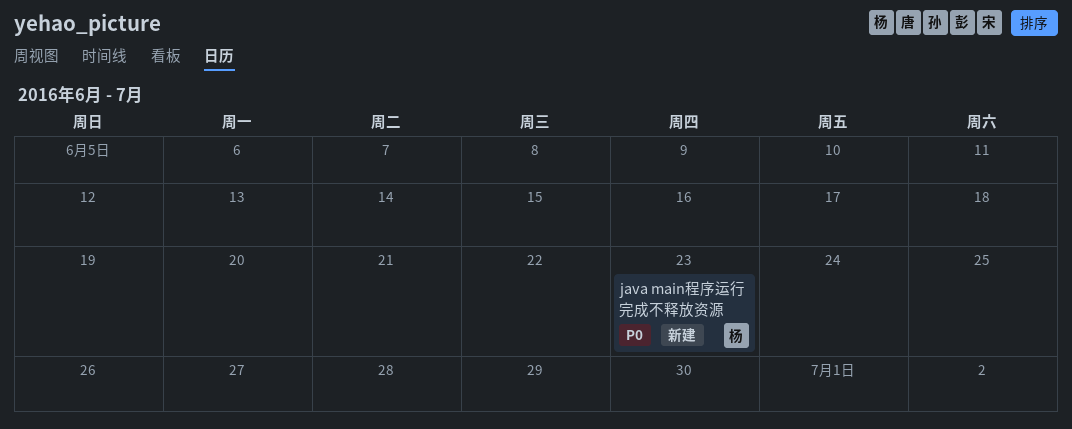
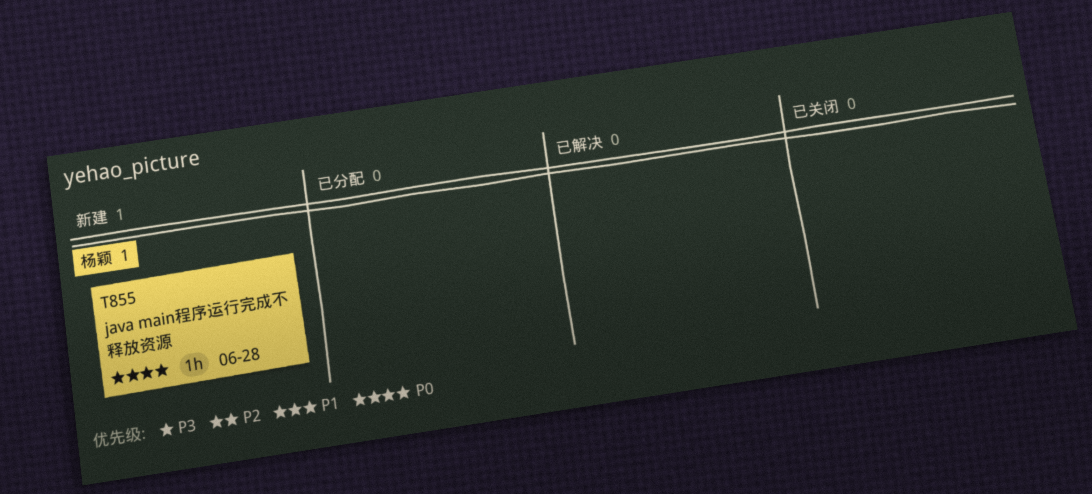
java main程序运行完成不释放资源, due: Jun 23 -> Jun 28

